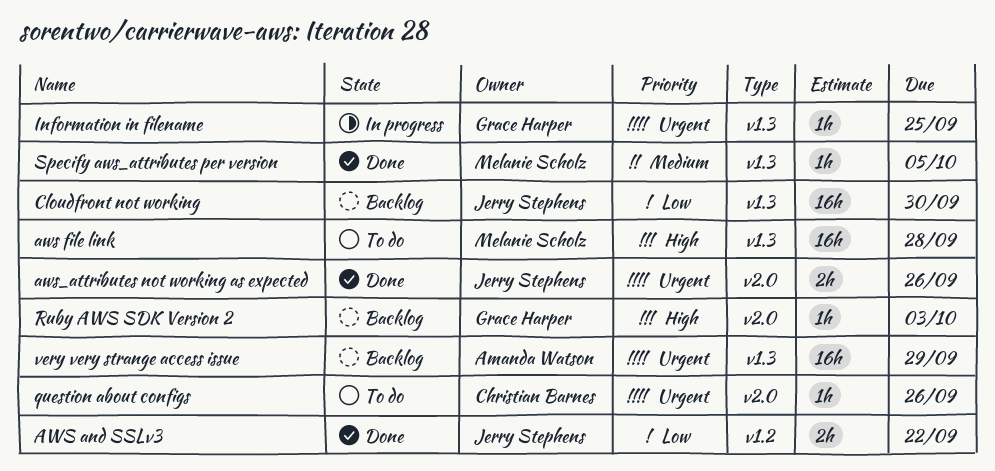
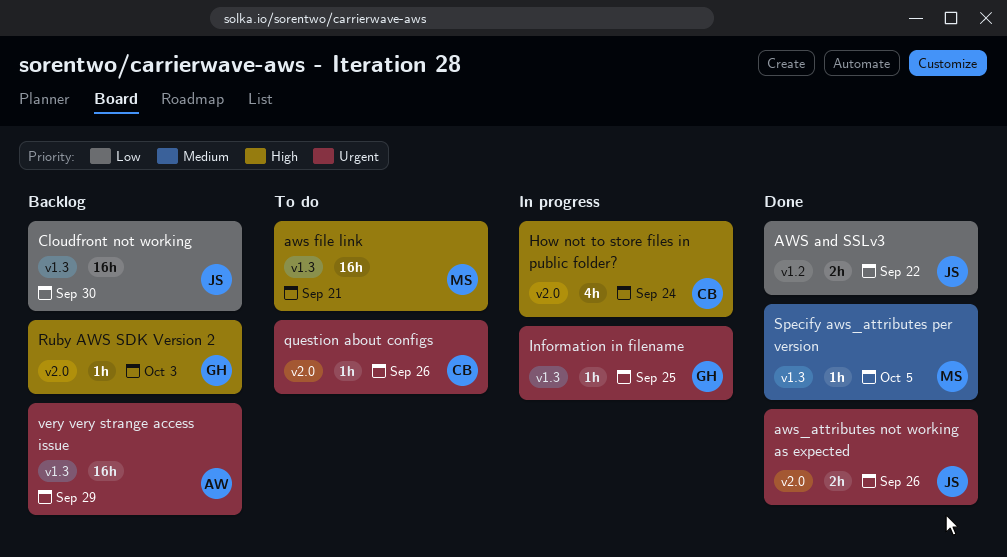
aws file link, due: Sep 28 -> Sep 21
How not to store files in public folder?: none -> present

